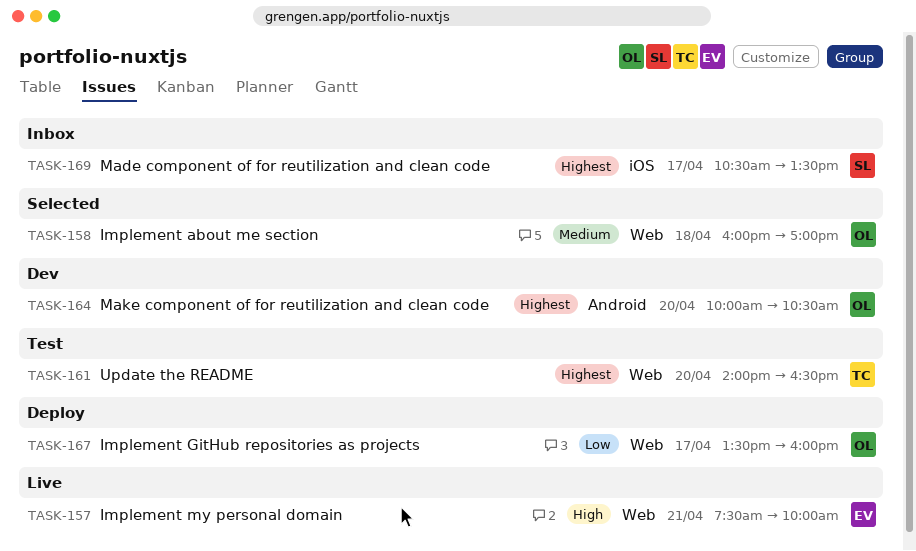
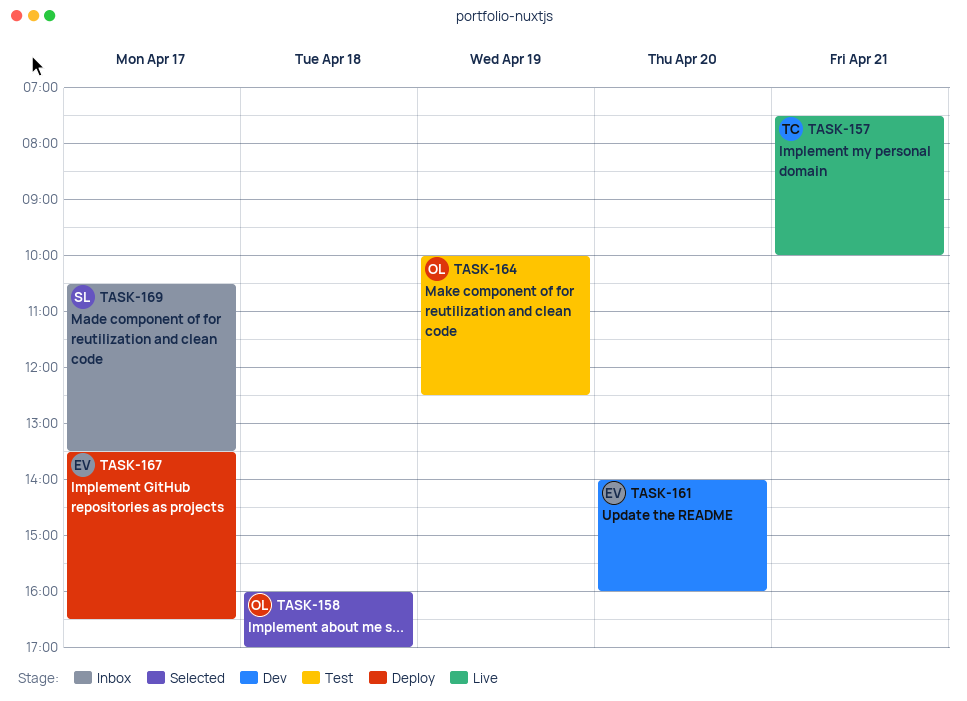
TASK-157, owner: EV -> TC
TASK-161, status: Test -> Dev
TASK-161, owner: TC -> EV
TASK-161, ends: 16:30 -> 16:00
TASK-164, status: Dev -> Test
TASK-164, day: Apr 20 -> Apr 19
TASK-164, ends: 10:30 -> 12:30
TASK-167, owner: OL -> EV
TASK-167, ends: 16:00 -> 16:30

